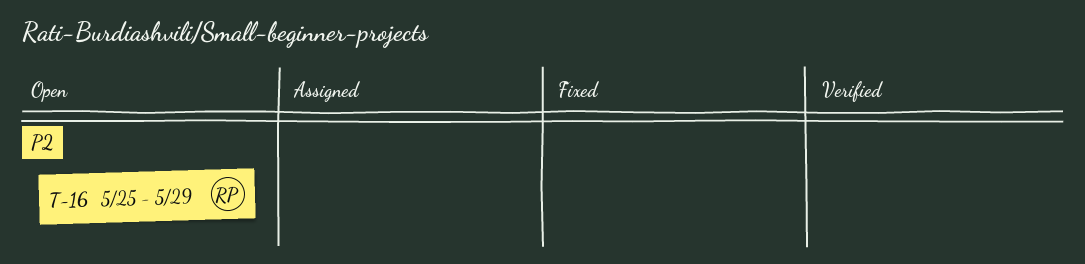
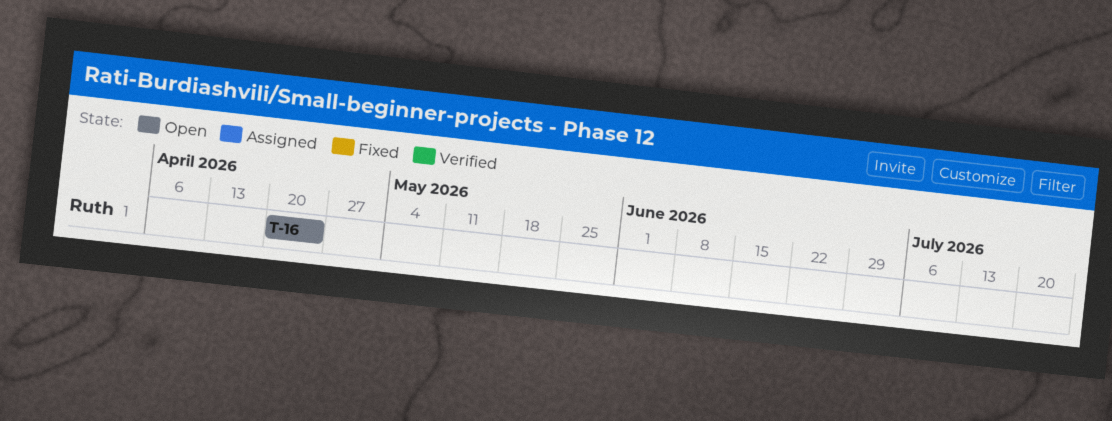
T-16, start: May 25 -> Apr 20
T-16, due: May 29 -> Apr 24

